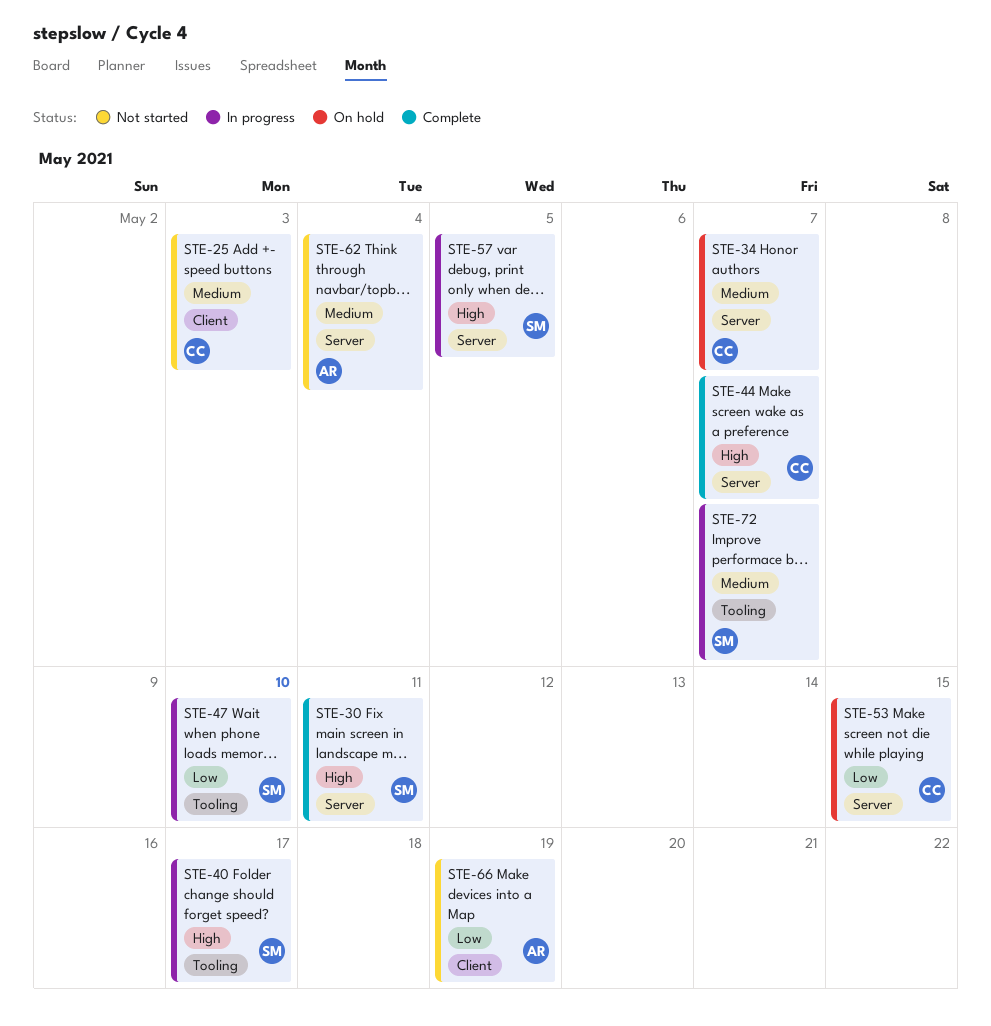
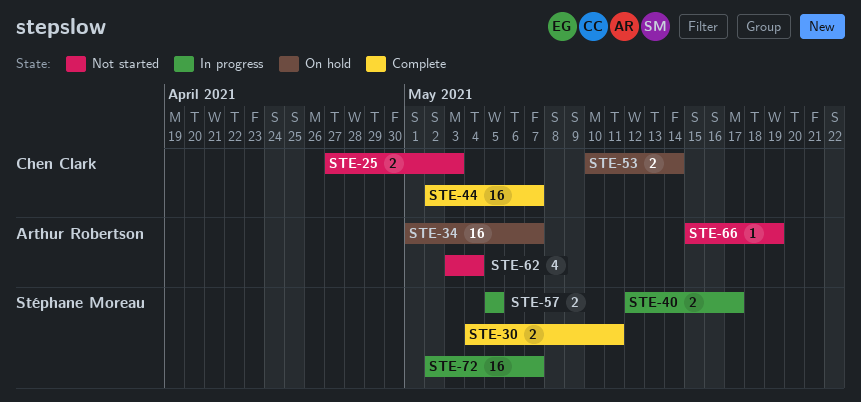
STE-34, owner: Chen Clark -> Arthur Robertson
STE-47: present -> none
STE-53, due: May 15 -> May 14

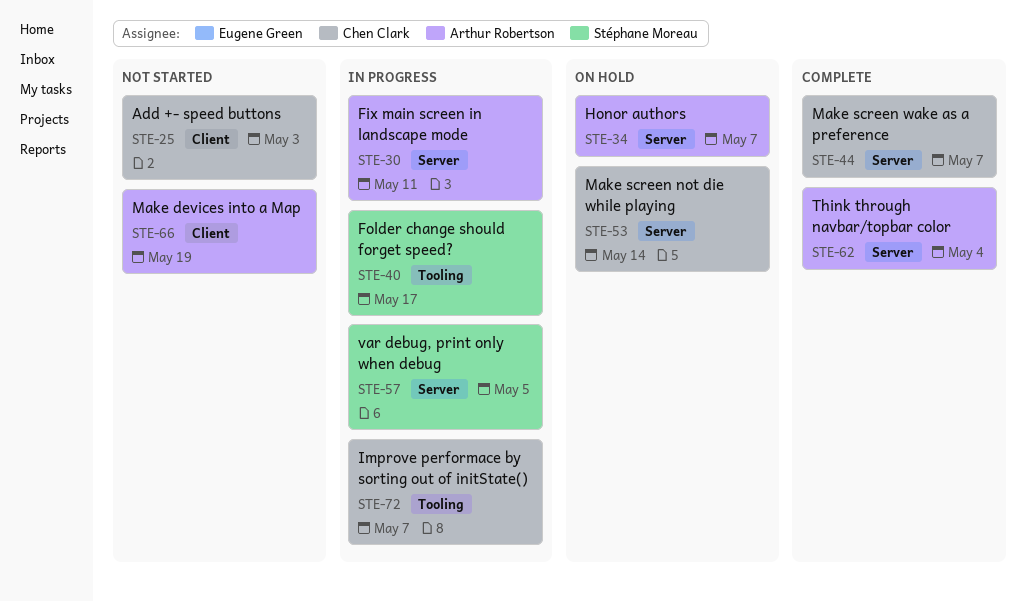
STE-30, status: Complete -> In progress
STE-30, owner: Stéphane Moreau -> Arthur Robertson
STE-62, status: Not started -> Complete
STE-72, owner: Stéphane Moreau -> Chen Clark

